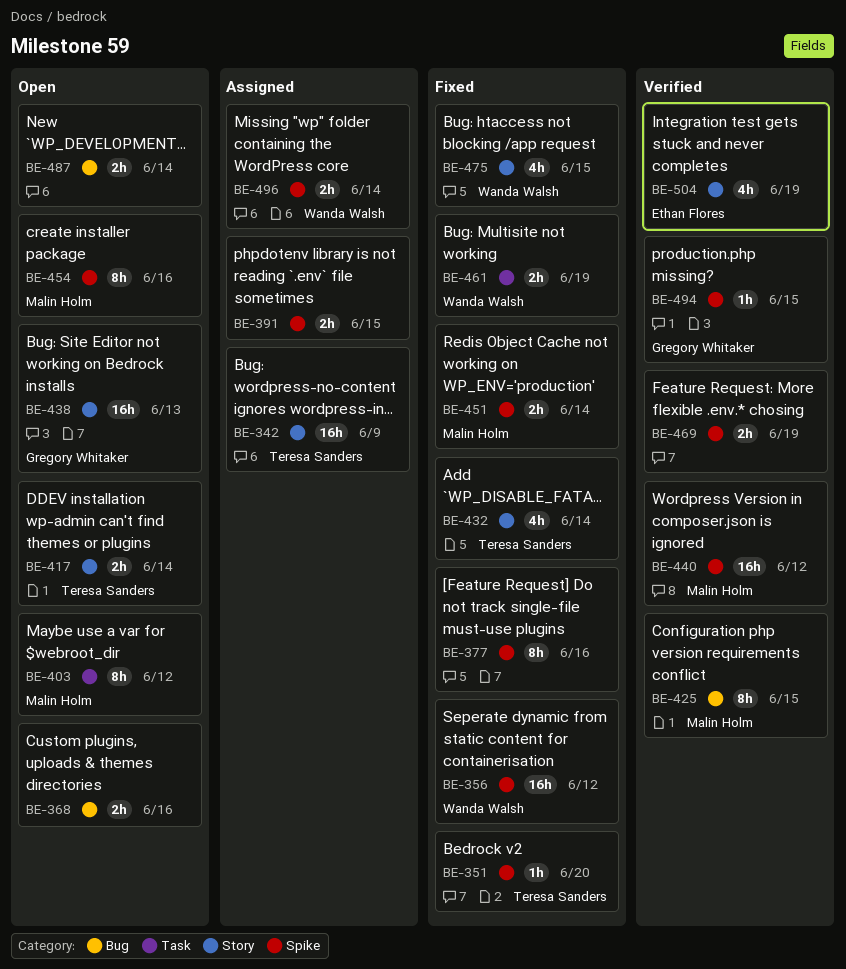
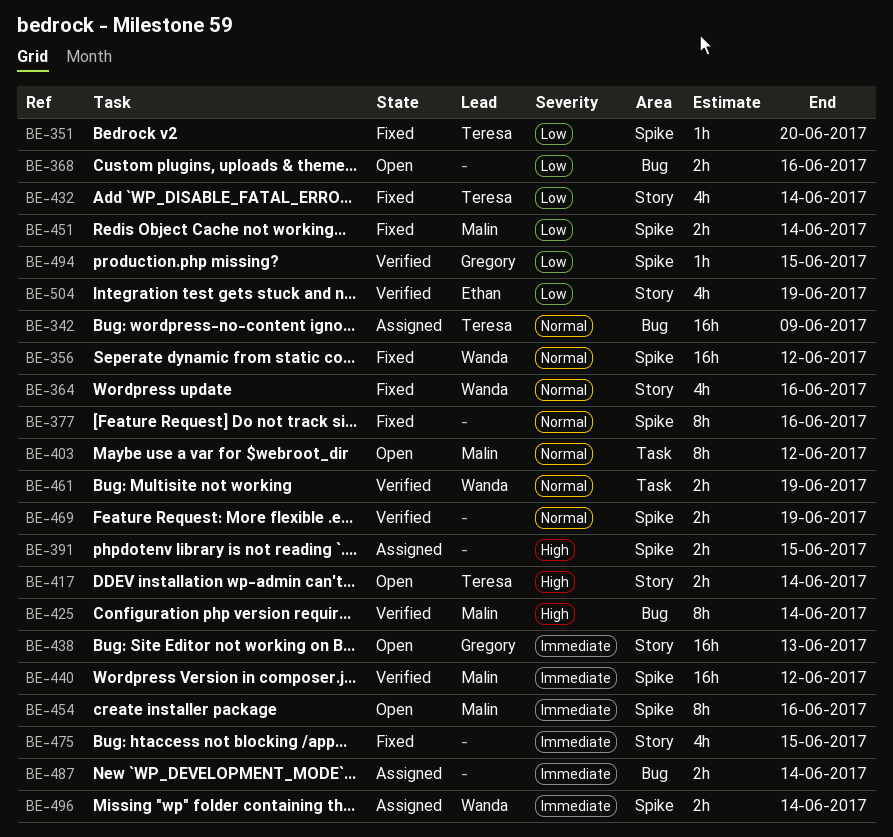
BE-342, label: Story -> Bug
BE-364: none -> present
BE-425, due: Jun 15 -> Jun 14
BE-461, status: Fixed -> Verified
BE-475, owner: Wanda Walsh -> none
BE-487, status: Open -> Assigned

